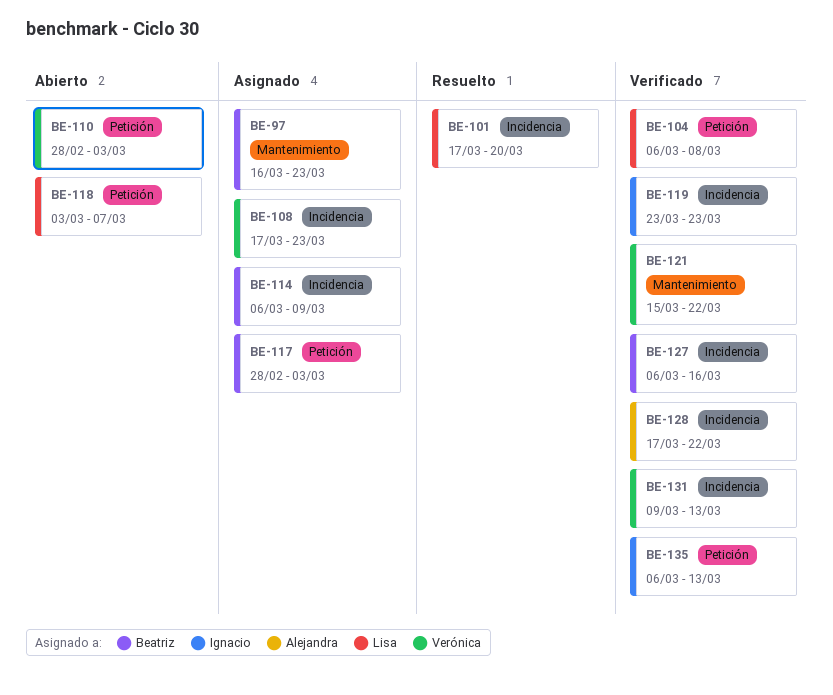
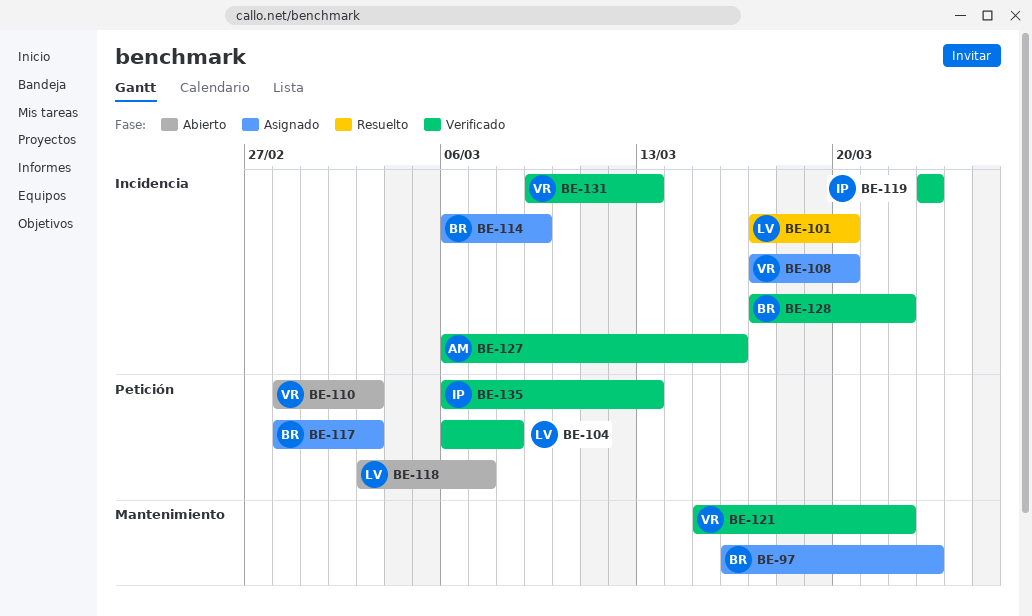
BE-108, due: Mar 23 -> Mar 20
BE-127, owner: Beatriz -> Alejandra
BE-128, owner: Alejandra -> Beatriz

